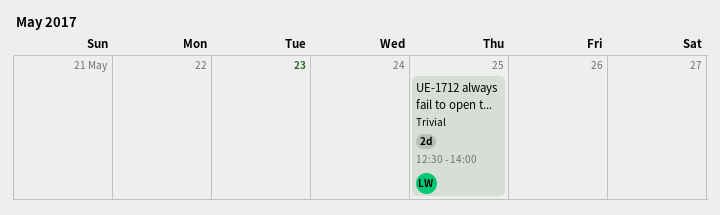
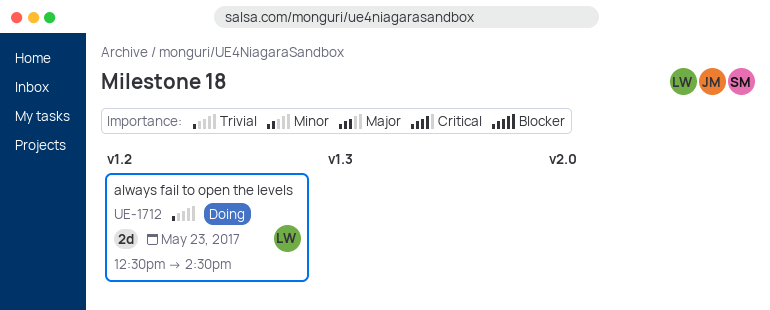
UE-1712, day: May 25 -> May 23
UE-1712, ends: 14:00 -> 14:30

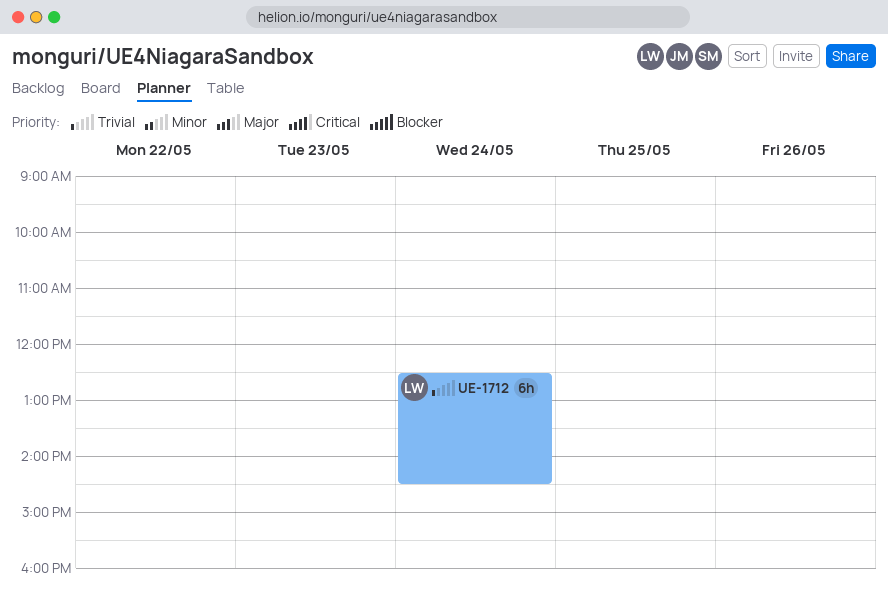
UE-1712, estimate: 2d -> 6h
UE-1712, day: May 23 -> May 24

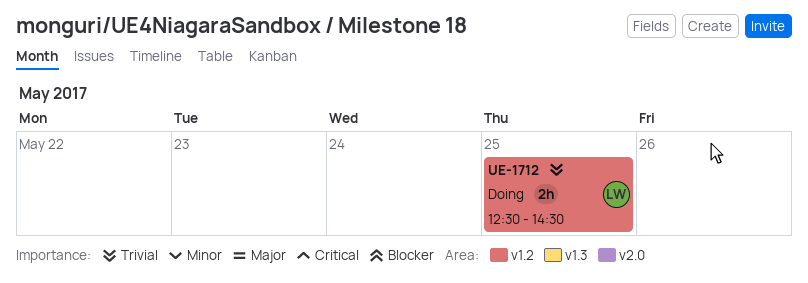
UE-1712, estimate: 6h -> 2h
UE-1712, day: May 24 -> May 25

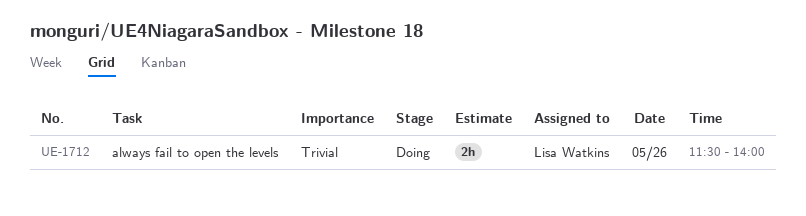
UE-1712, day: May 25 -> May 26
UE-1712, begins: 12:30 -> 11:30
UE-1712, ends: 14:30 -> 14:00

